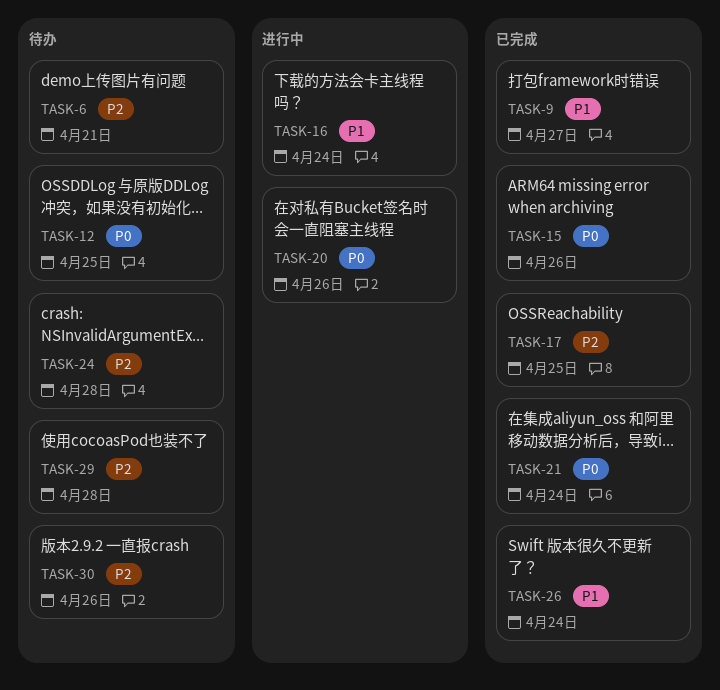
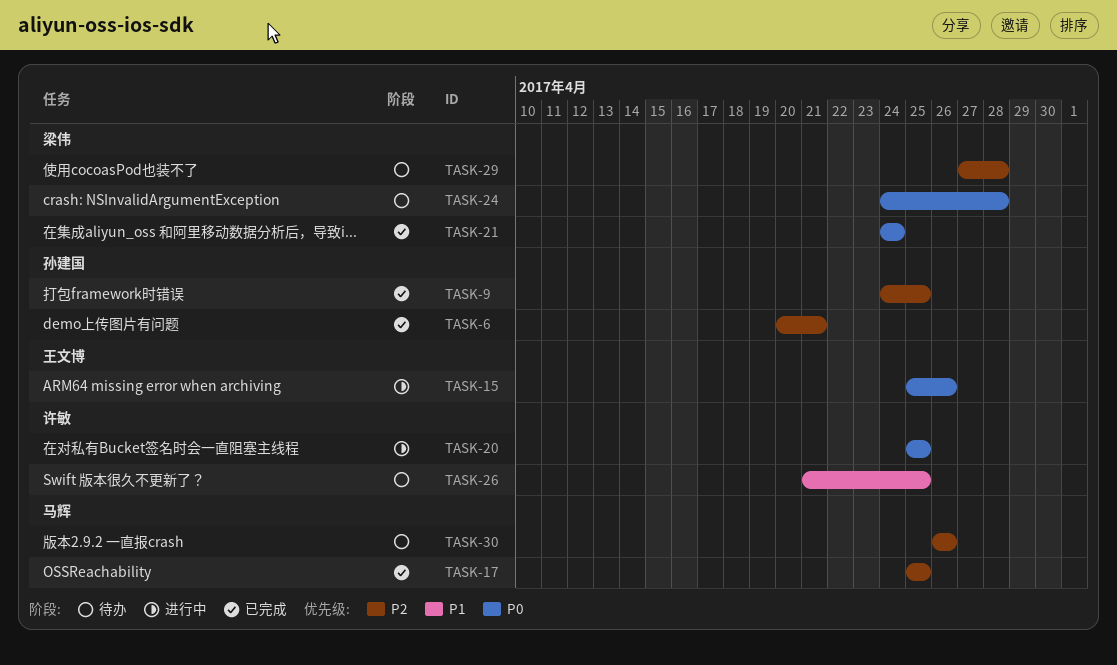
TASK-6, status: 待办 -> 已完成
TASK-9, priority: P1 -> P2
TASK-9, due: Apr 27 -> Apr 25
TASK-12: present -> none
TASK-15, status: 已完成 -> 进行中
TASK-16: present -> none
TASK-20, due: Apr 26 -> Apr 25
TASK-24, priority: P2 -> P0
TASK-26, status: 已完成 -> 待办
TASK-26, due: Apr 24 -> Apr 25

